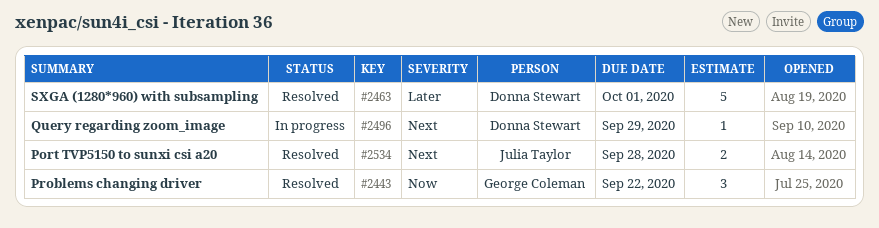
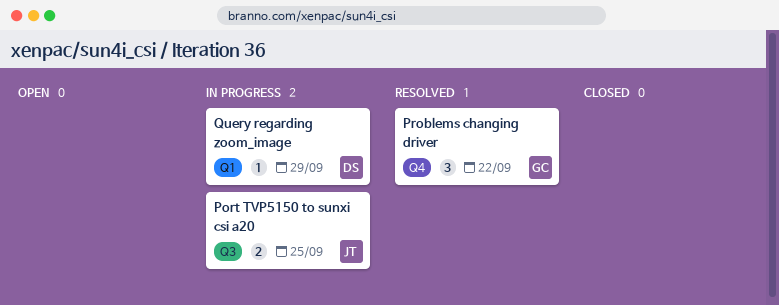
Port TVP5150 to sunxi csi a20, status: Resolved -> In progress
Port TVP5150 to sunxi csi a20, due: Sep 28 -> Sep 25
SXGA (1280*960) with subsampling: present -> none

